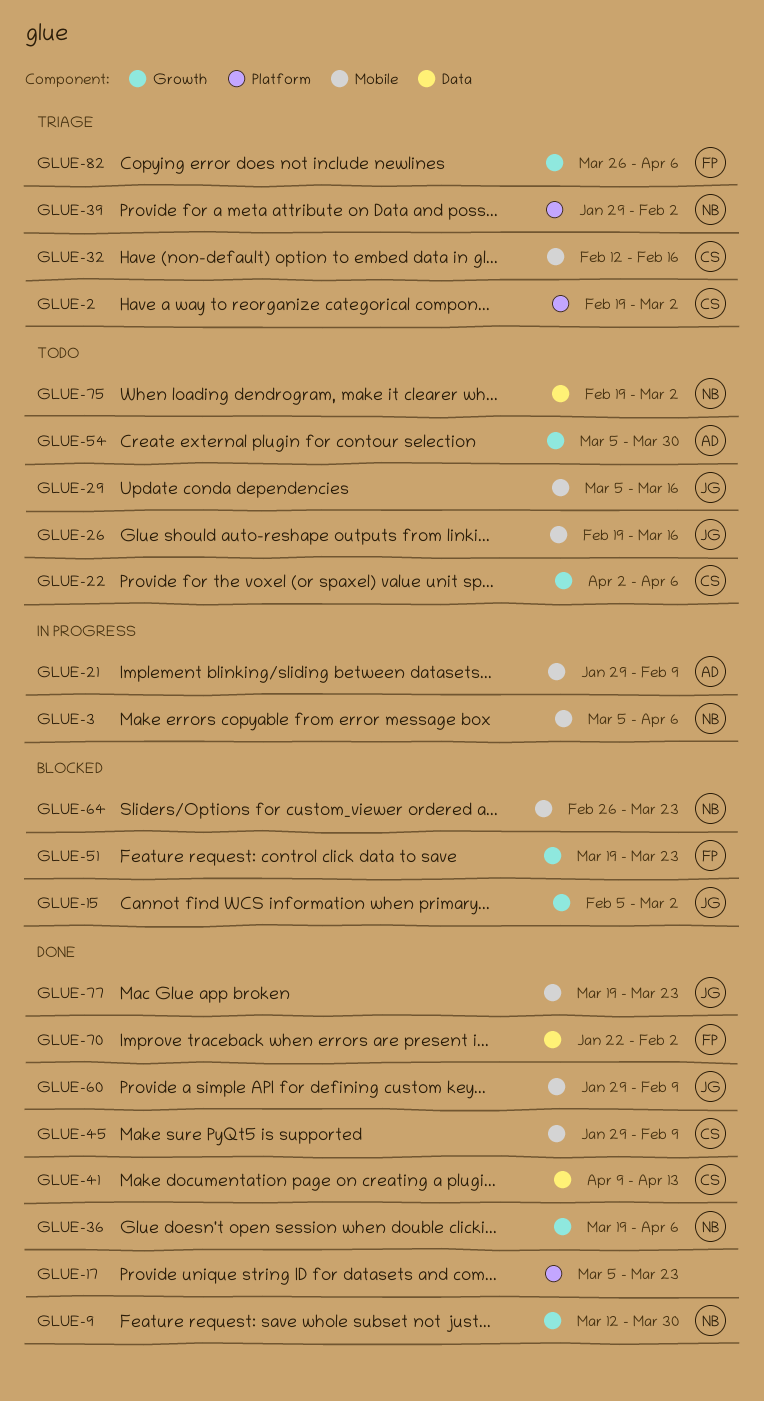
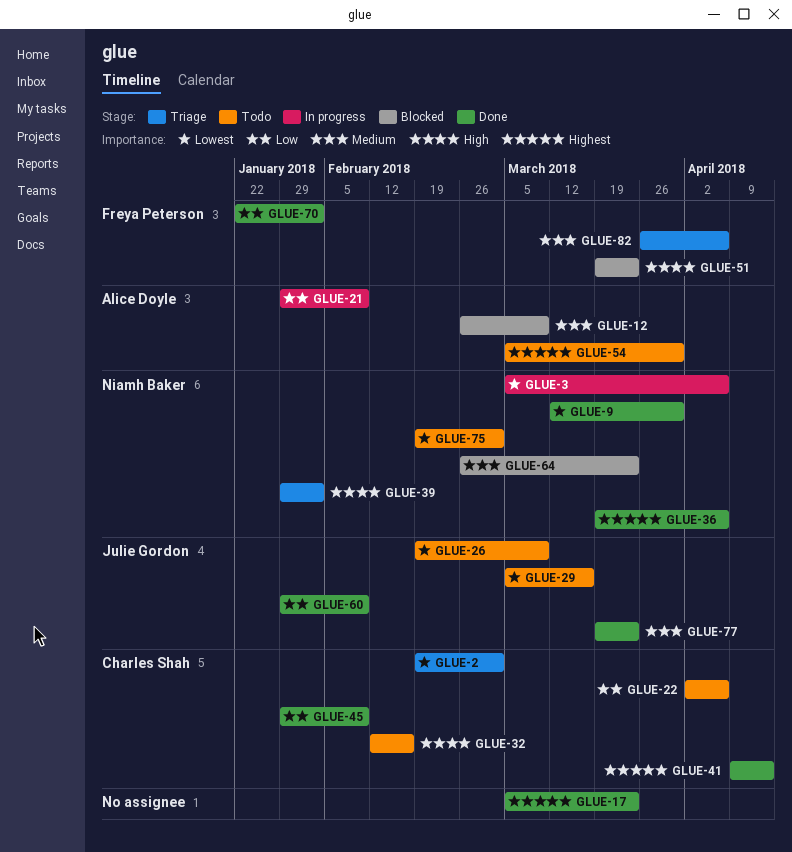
GLUE-12: none -> present
GLUE-15: present -> none
GLUE-26, due: Mar 16 -> Mar 9
GLUE-32, status: Triage -> Todo

